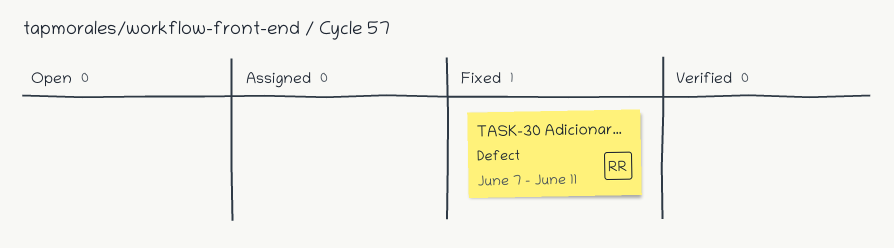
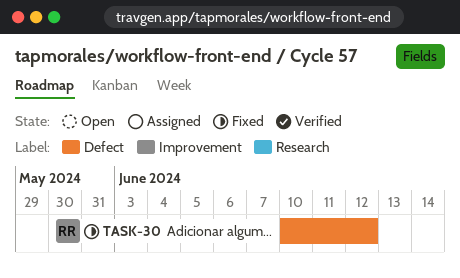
TASK-30, start: Jun 7 -> Jun 10
TASK-30, due: Jun 11 -> Jun 12

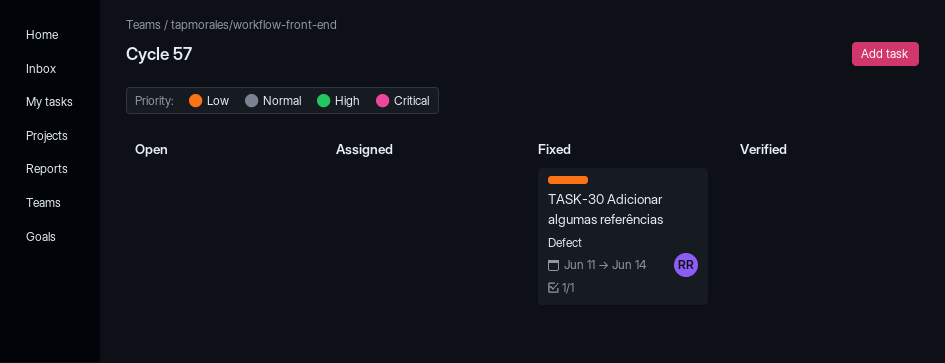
TASK-30, start: Jun 10 -> Jun 11
TASK-30, due: Jun 12 -> Jun 14

